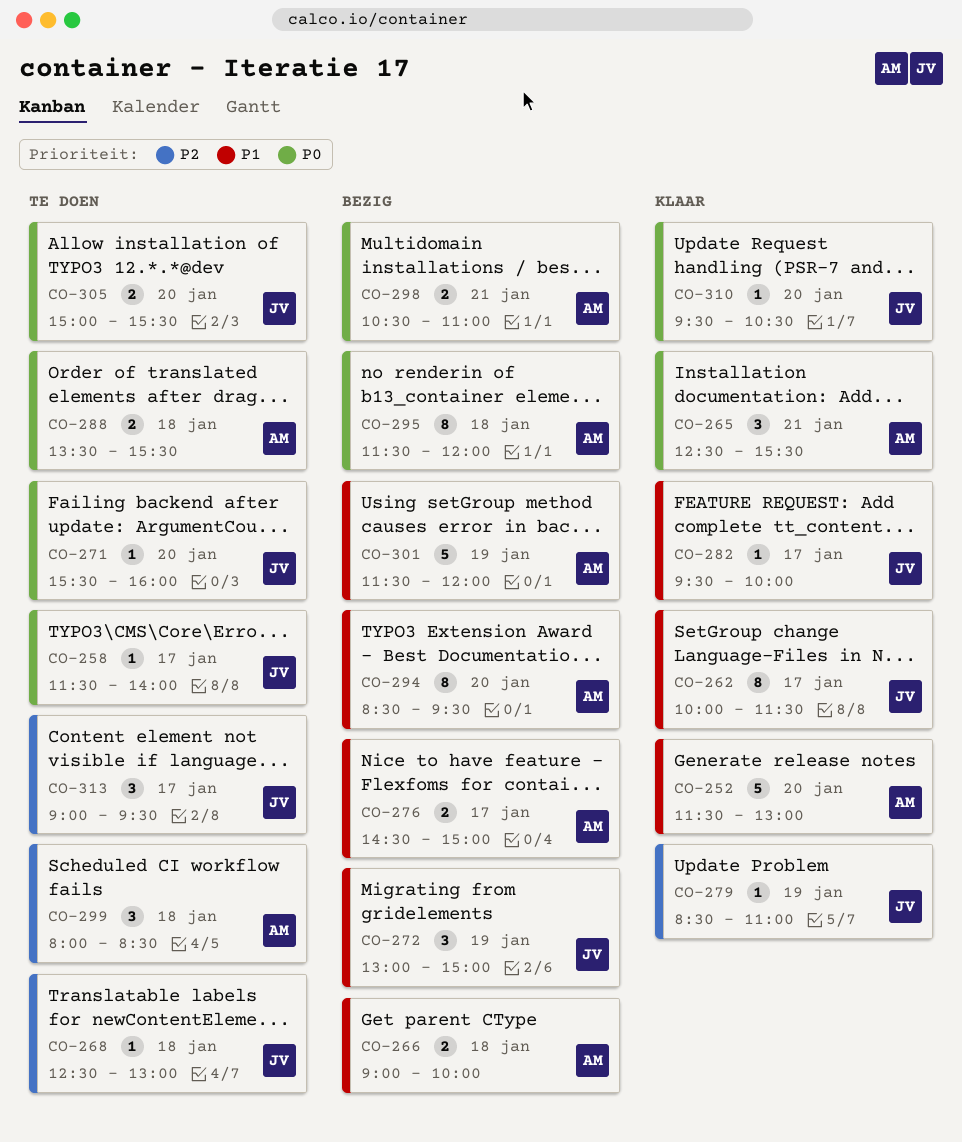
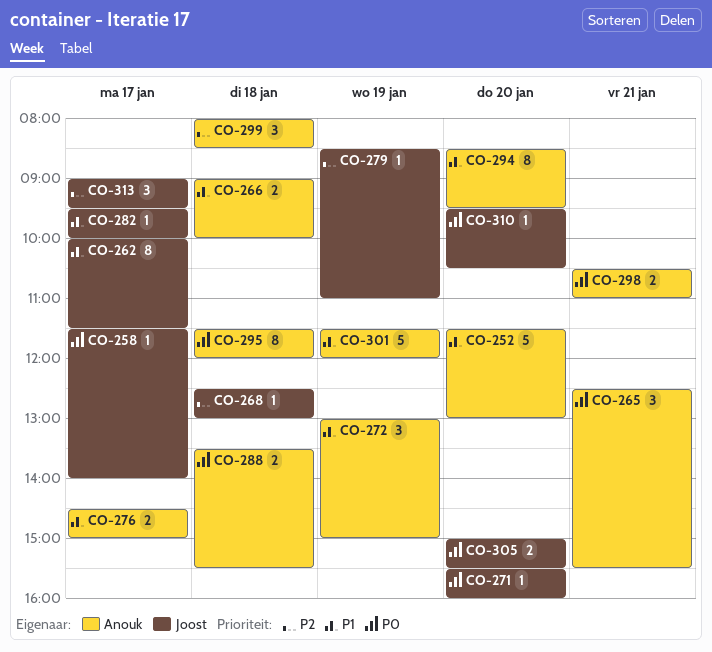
CO-272, owner: Joost -> Anouk

